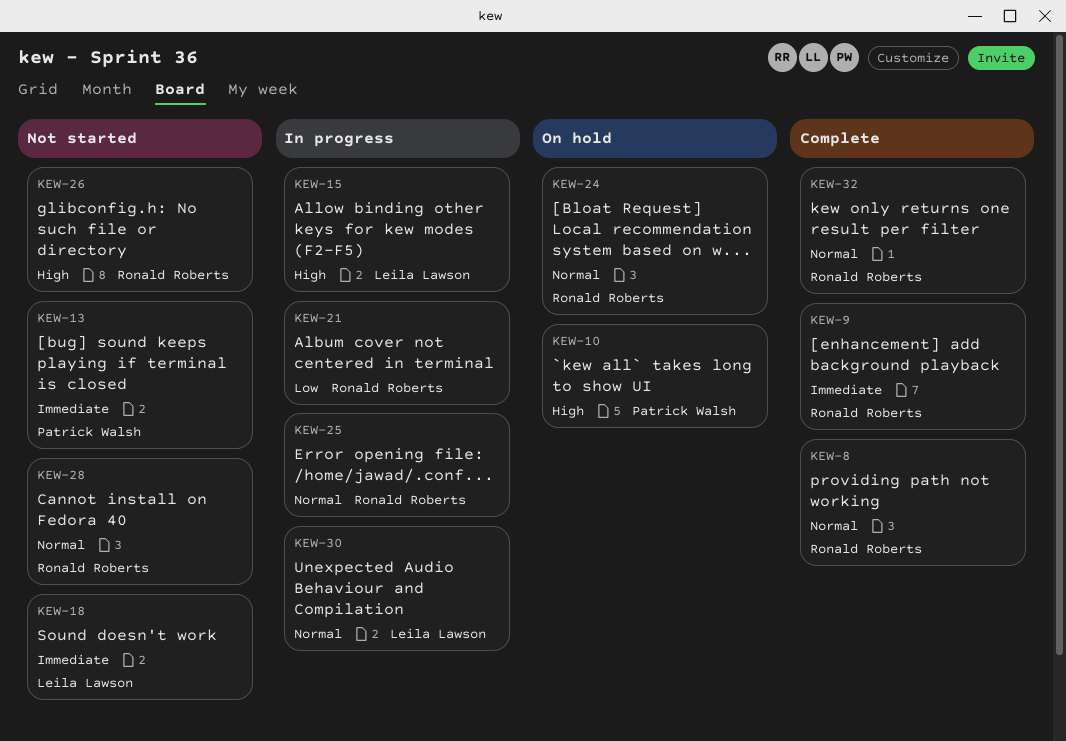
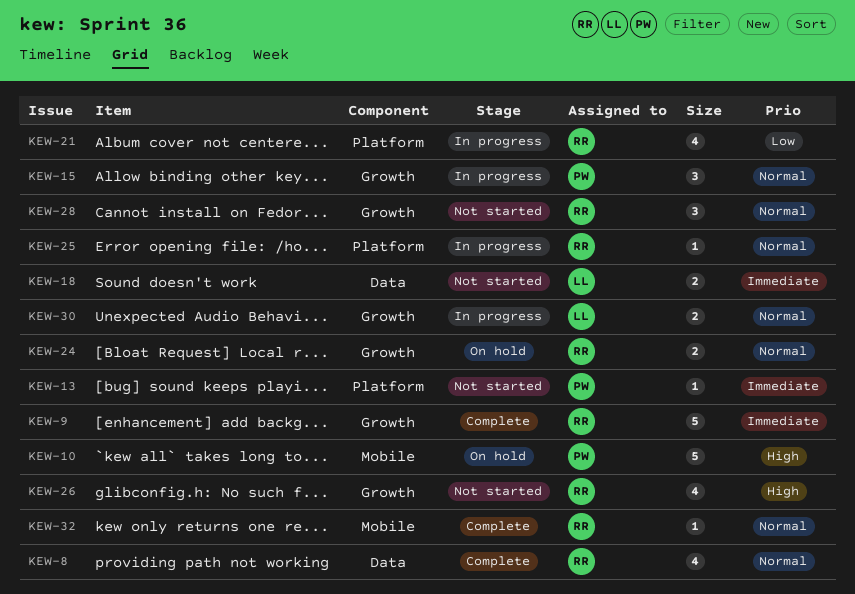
KEW-15, owner: Leila Lawson -> Patrick Walsh
KEW-15, priority: High -> Normal

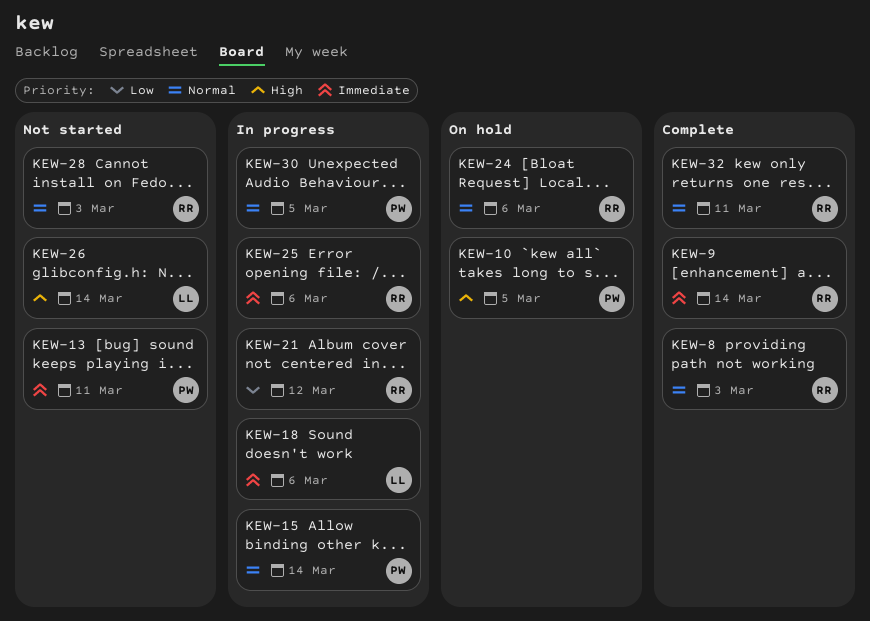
KEW-18, status: Not started -> In progress
KEW-25, priority: Normal -> Immediate
KEW-26, owner: RR -> LL
KEW-30, owner: LL -> PW

